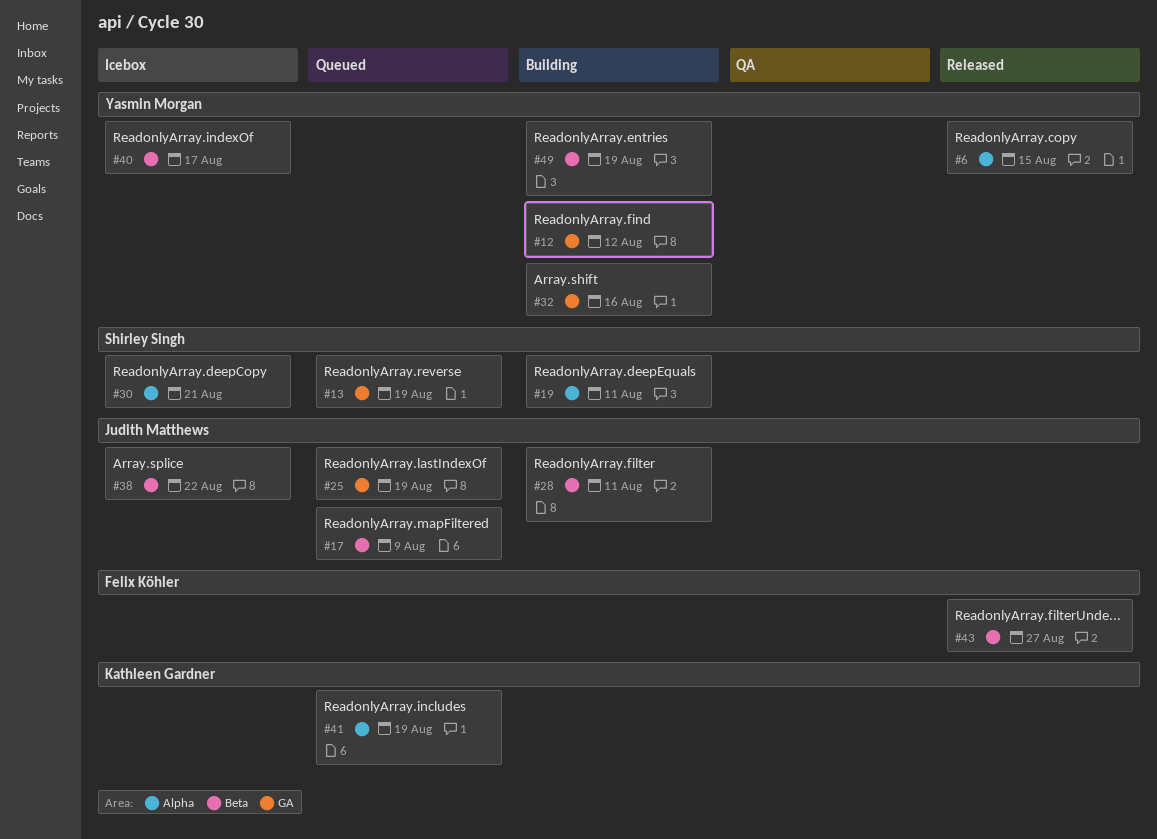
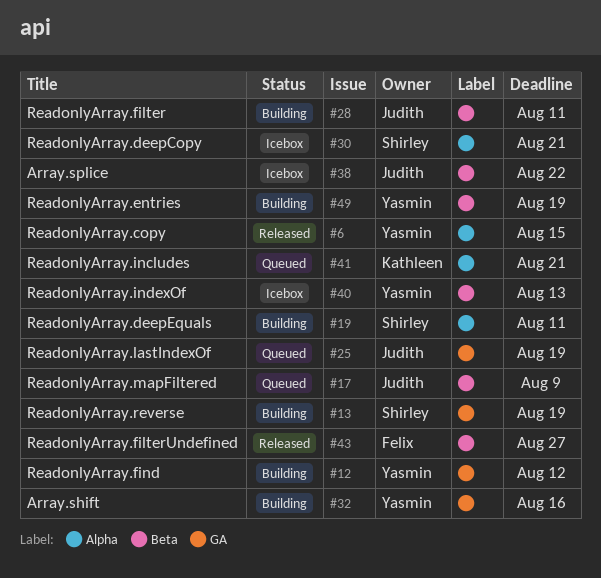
#13, status: Queued -> Building
#40, due: Aug 17 -> Aug 13
#41, due: Aug 19 -> Aug 21

